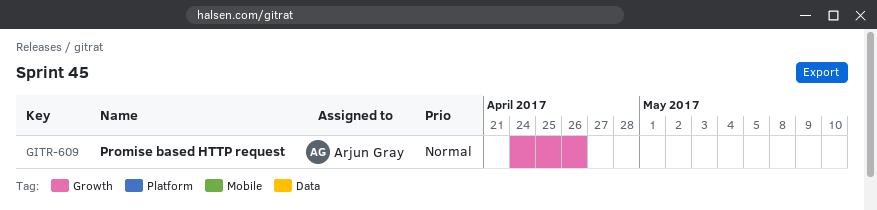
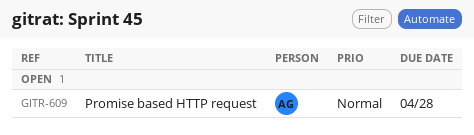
GITR-609, due: Apr 26 -> Apr 28

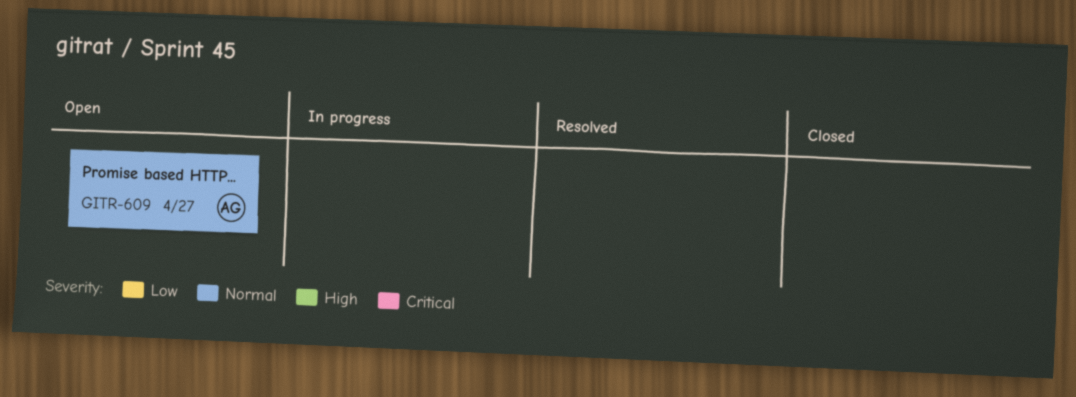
GITR-609, due: Apr 28 -> Apr 27

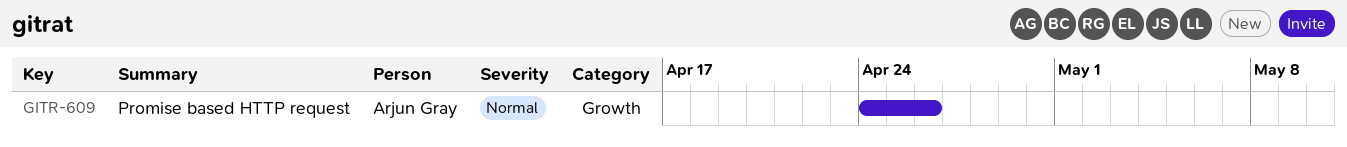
GITR-609, due: Apr 27 -> Apr 26

